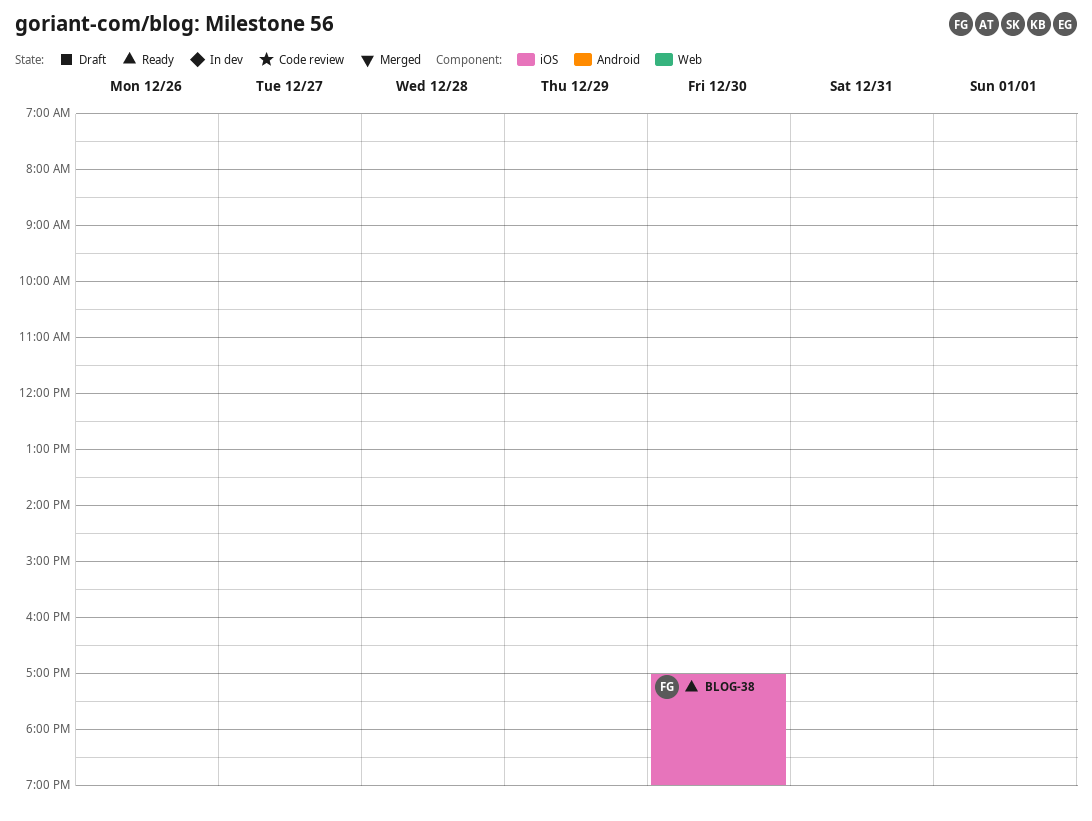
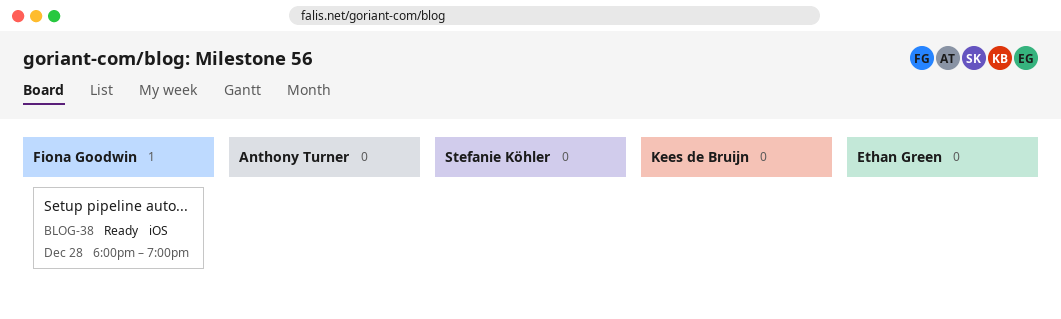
BLOG-38, day: Dec 30 -> Dec 28
BLOG-38, begins: 17:00 -> 18:00

